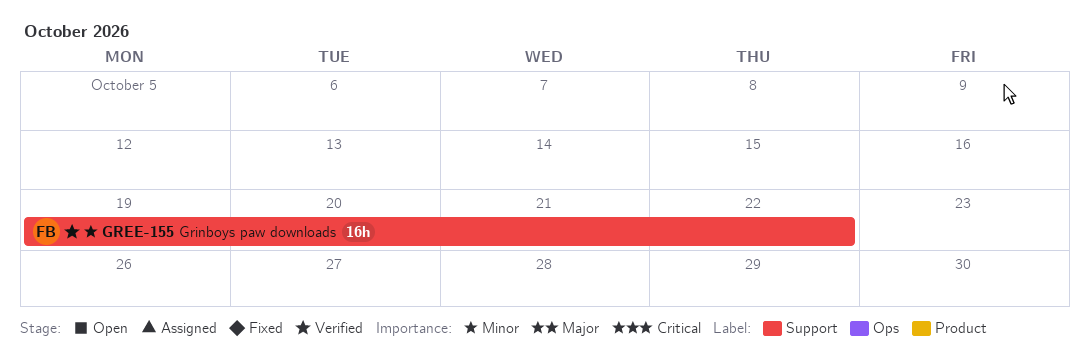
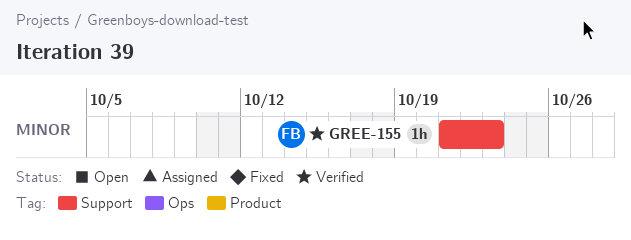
GREE-155, estimate: 16h -> 1h
GREE-155, start: Oct 19 -> Oct 21
GREE-155, due: Oct 22 -> Oct 23

